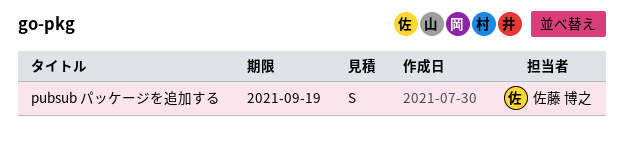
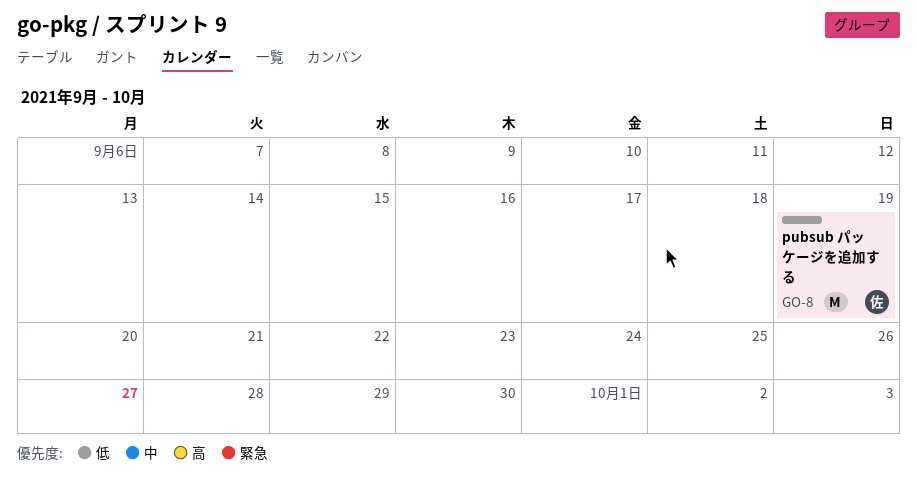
pubsub パッケージを追加する, estimate: S -> M

